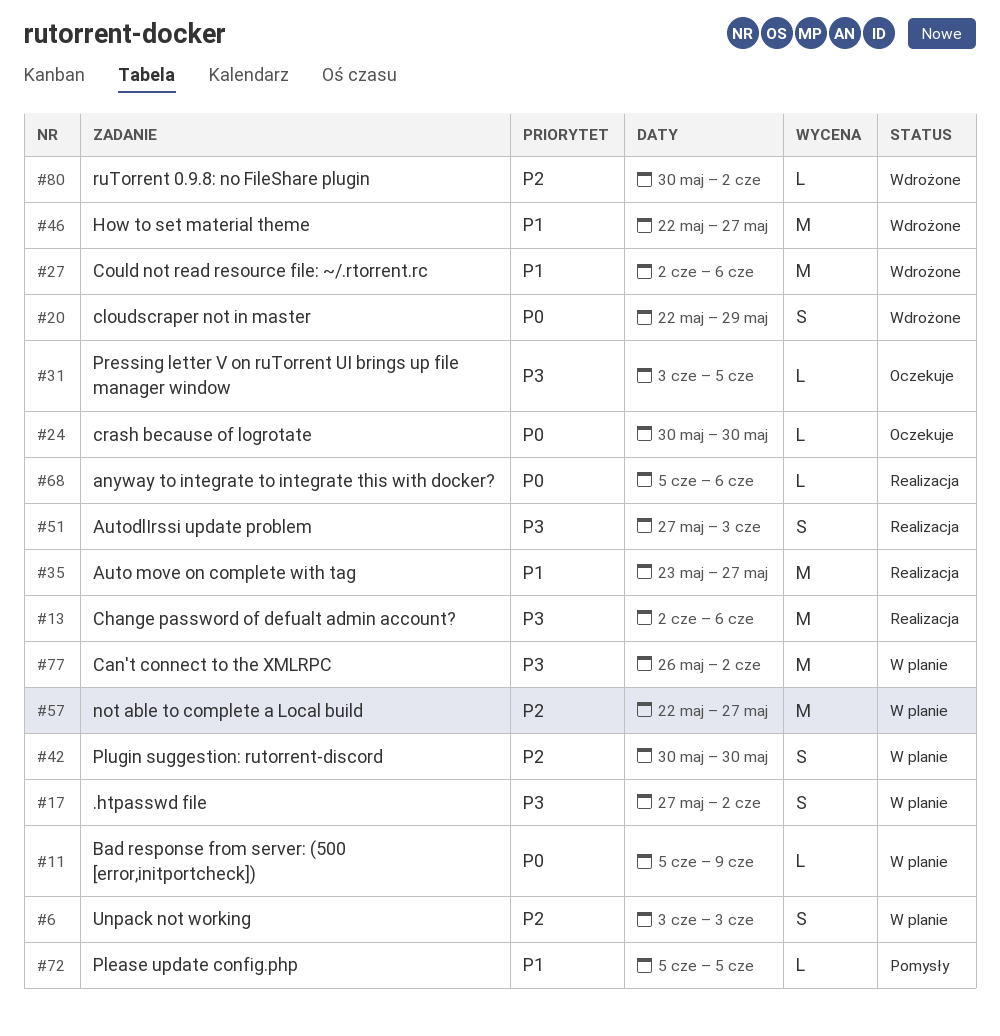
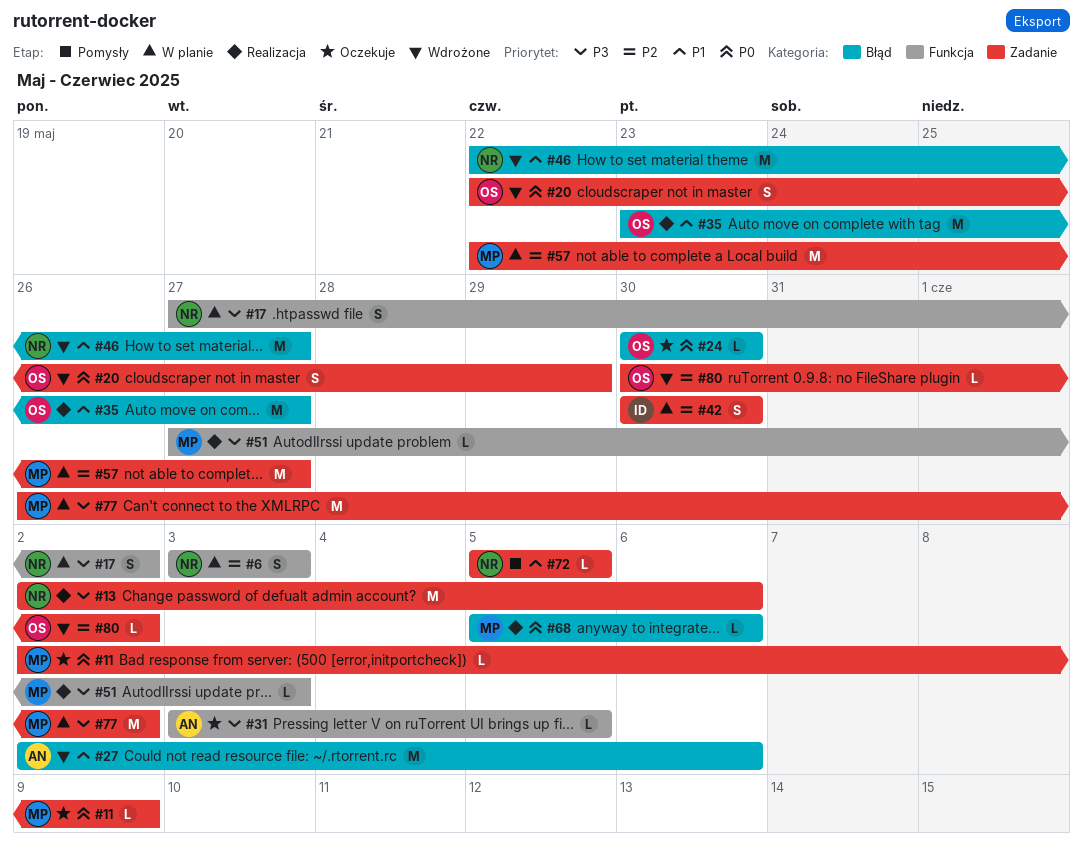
#11, status: W planie -> Oczekuje
#11, start: Jun 5 -> Jun 2
#51, estimate: S -> L

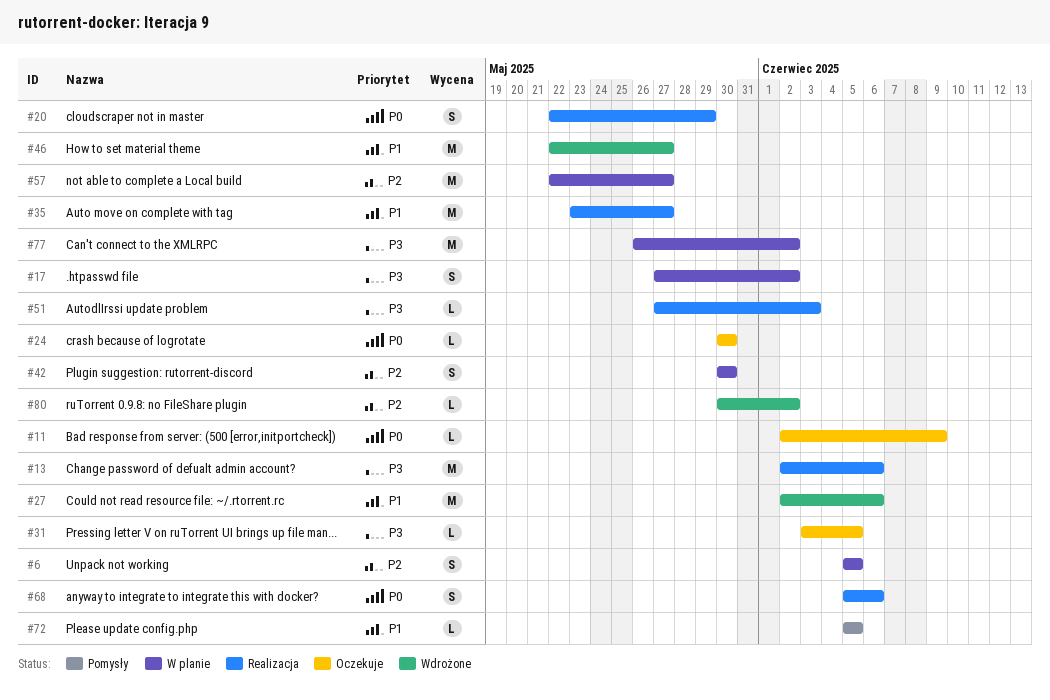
#6, start: Jun 3 -> Jun 5
#6, due: Jun 3 -> Jun 5
#20, status: Wdrożone -> Realizacja
#68, estimate: L -> S

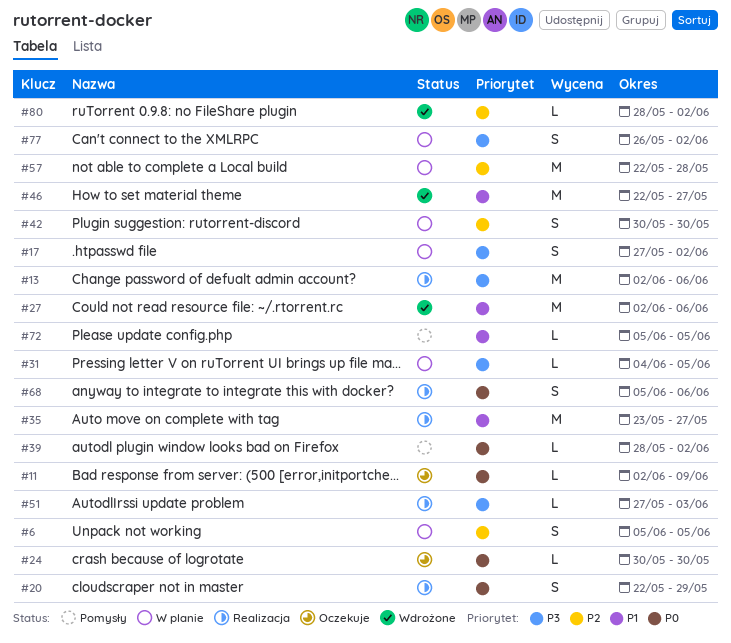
#31, status: Oczekuje -> W planie
#31, start: Jun 3 -> Jun 4
#39: none -> present
#57, due: May 27 -> May 28
#77, estimate: M -> S
#80, start: May 30 -> May 28

